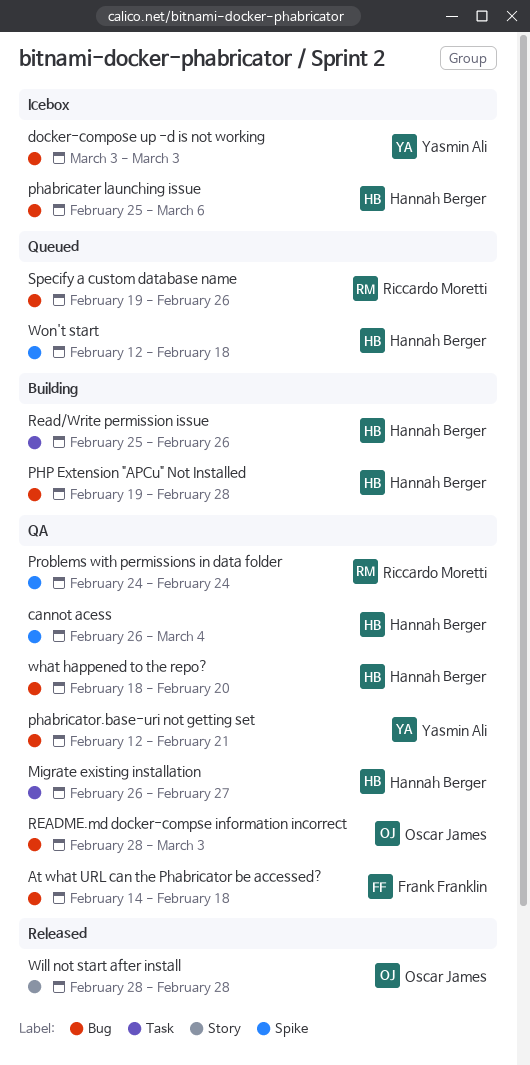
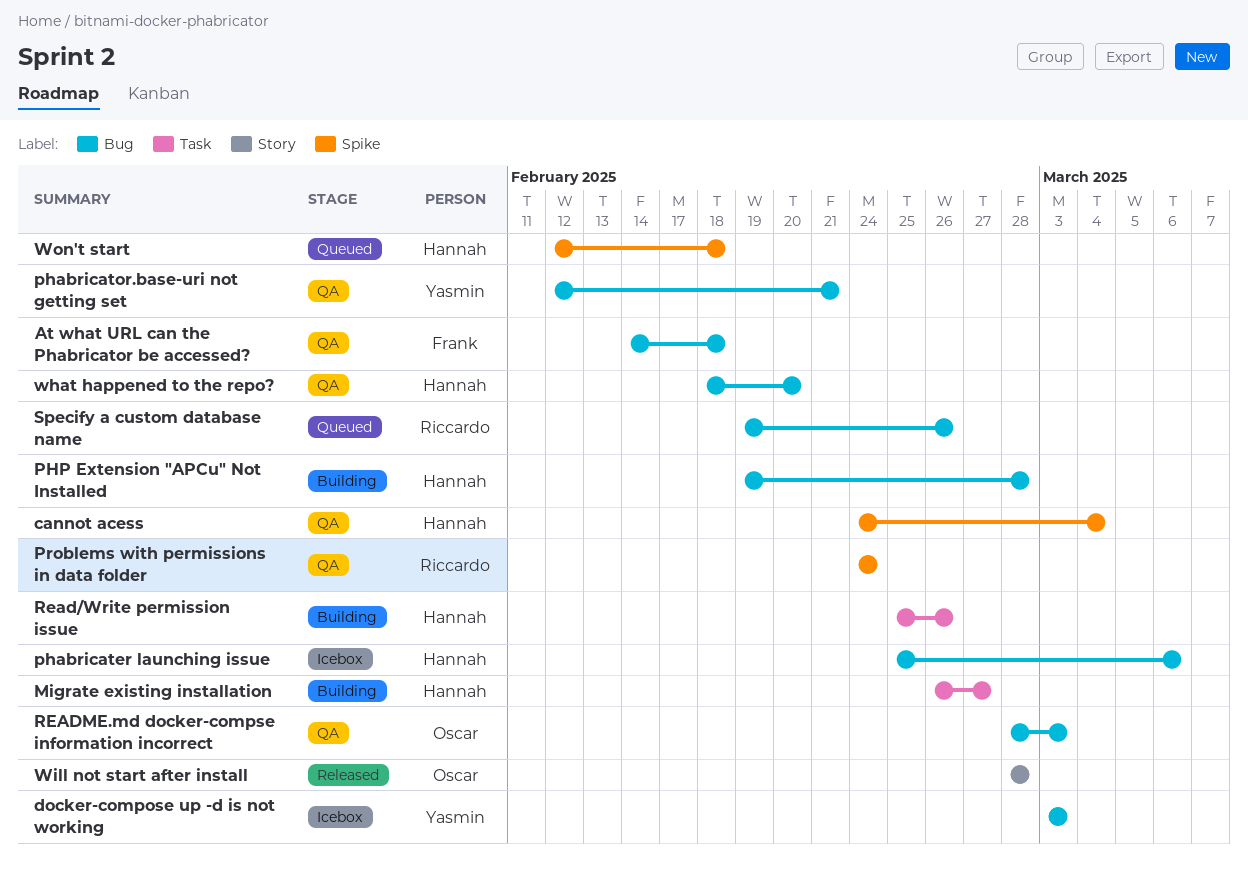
cannot acess, start: Feb 26 -> Feb 24
Migrate existing installation, status: QA -> Building

